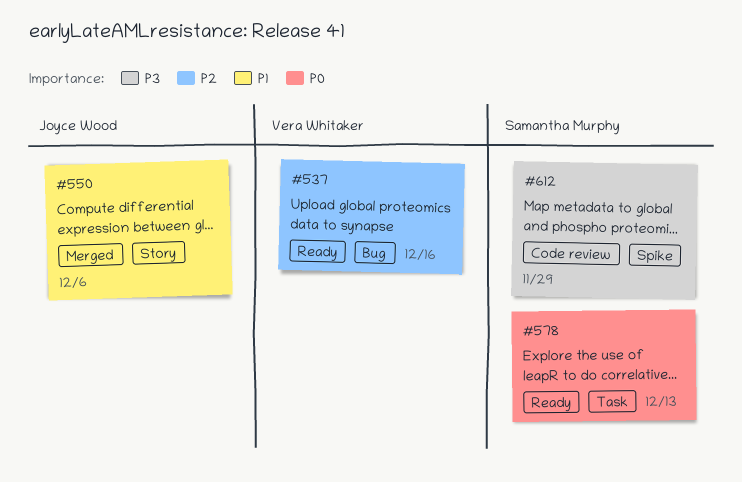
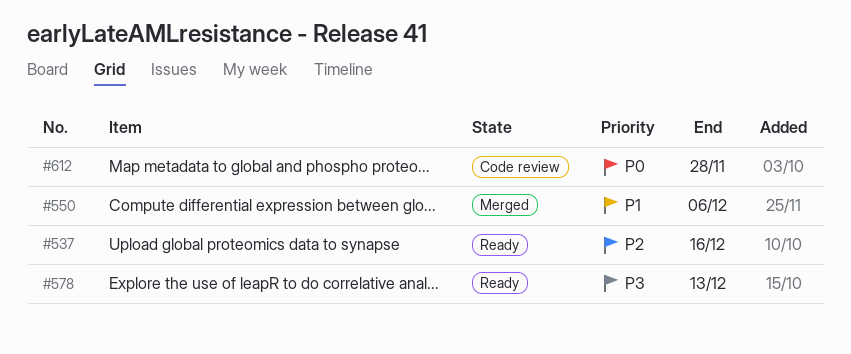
#578, priority: P0 -> P3
#612, priority: P3 -> P0
#612, due: Nov 29 -> Nov 28

